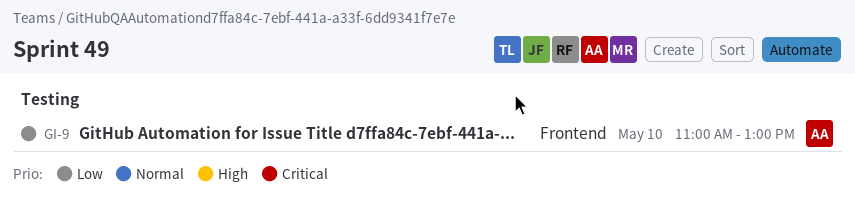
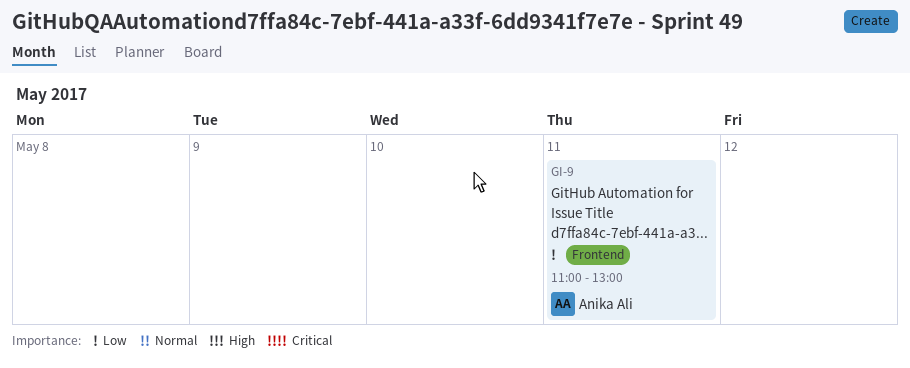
GI-9, day: May 10 -> May 11

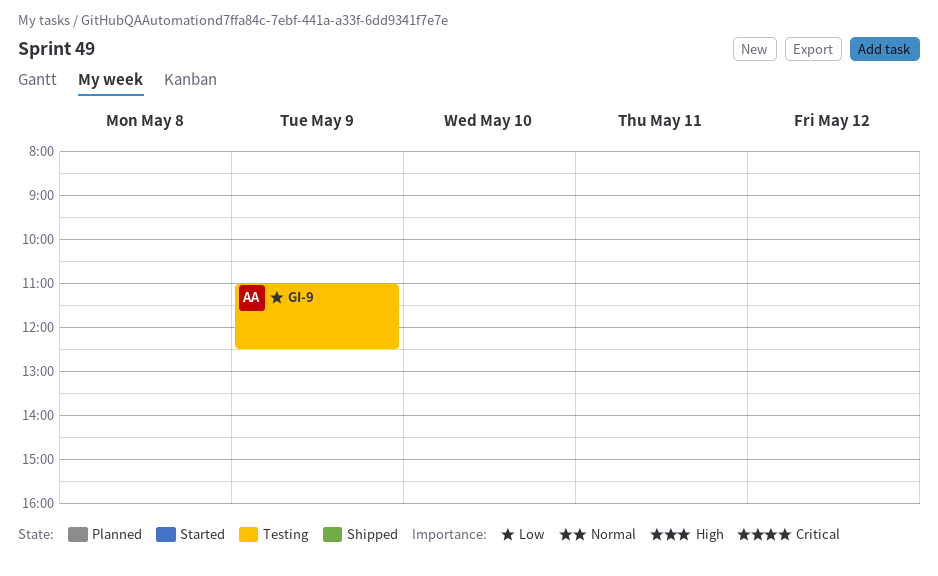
GI-9, day: May 11 -> May 9
GI-9, ends: 13:00 -> 12:30

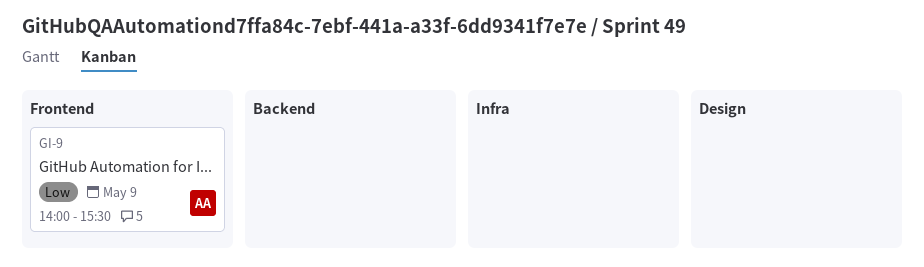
GI-9, begins: 11:00 -> 14:00
GI-9, ends: 12:30 -> 15:30

